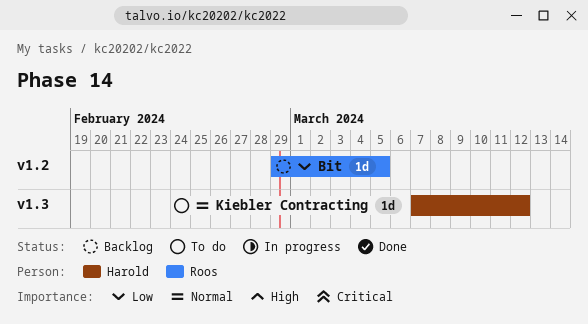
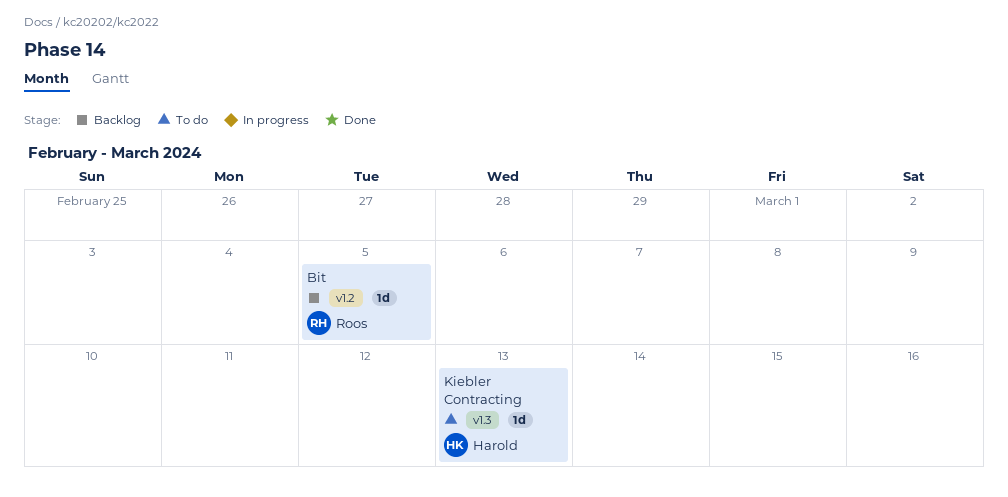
Kiebler Contracting, due: Mar 12 -> Mar 13

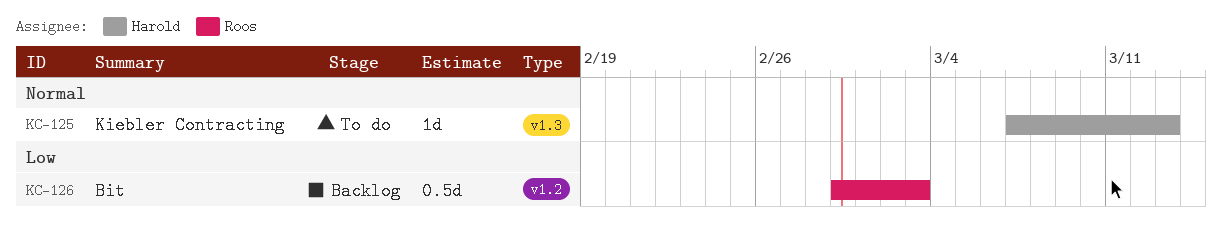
Bit, estimate: 1d -> 0.5d
Bit, due: Mar 5 -> Mar 3

